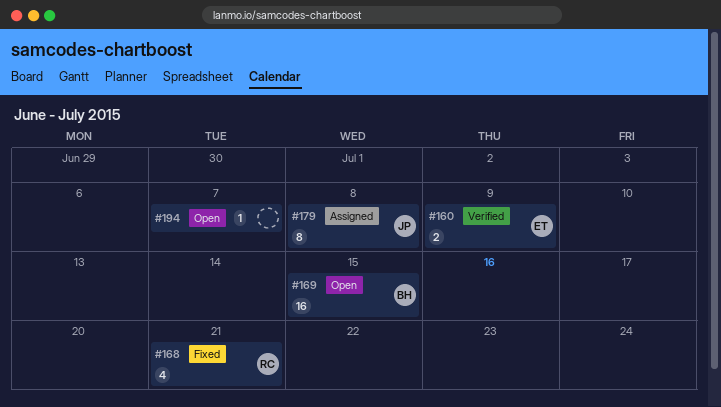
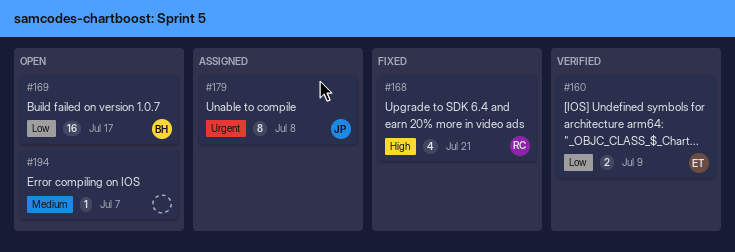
#169, due: Jul 15 -> Jul 17

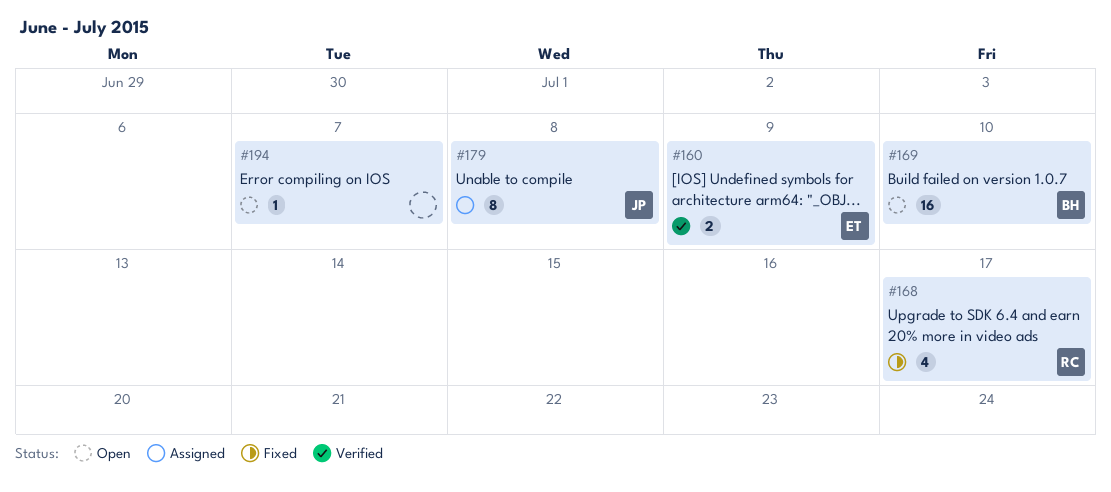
#168, due: Jul 21 -> Jul 17
#169, due: Jul 17 -> Jul 10

